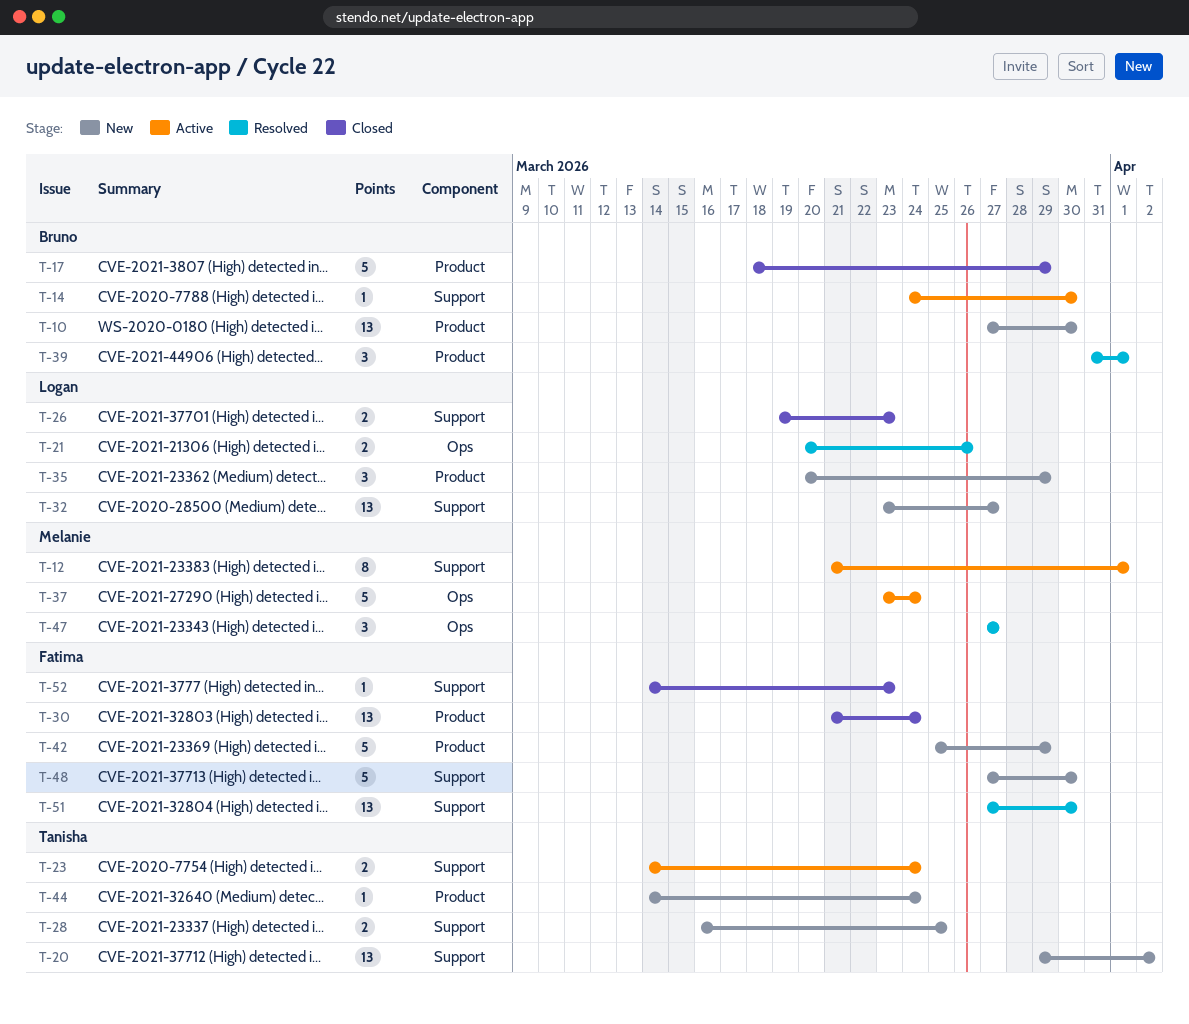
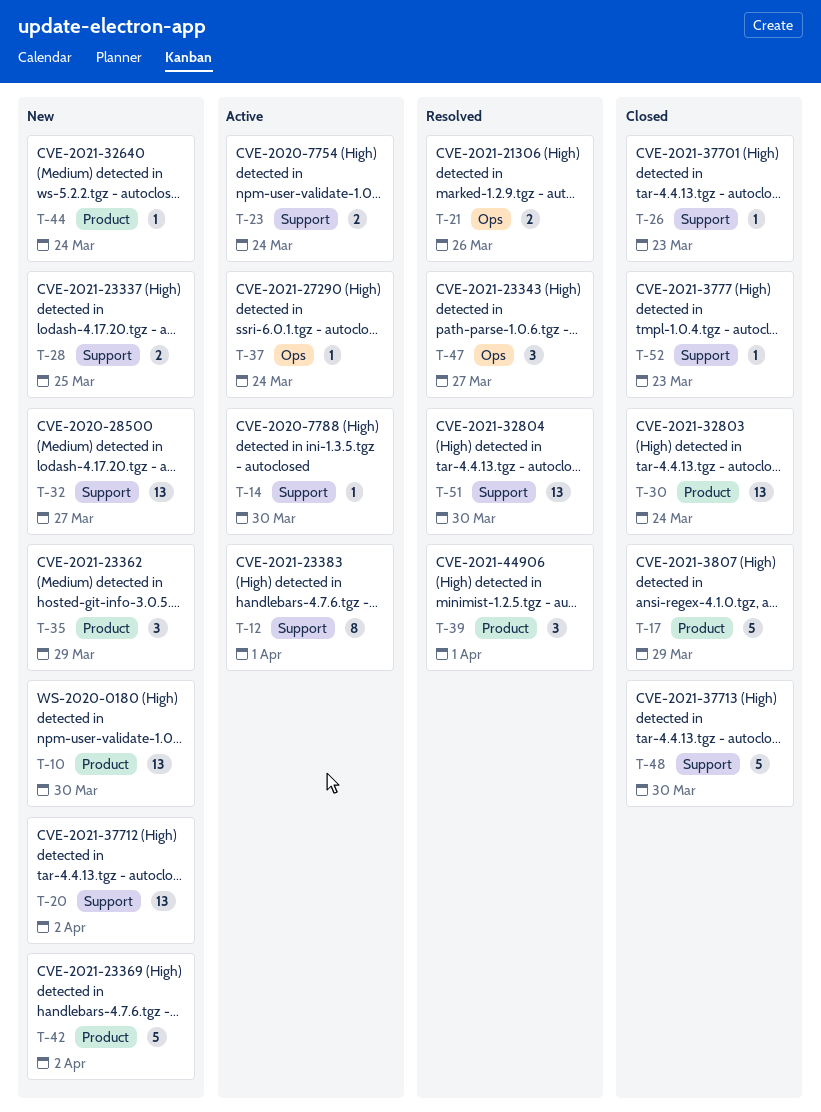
T-26, estimate: 2 -> 1
T-37, estimate: 5 -> 1
T-42, due: Mar 29 -> Apr 2
T-48, status: New -> Closed

